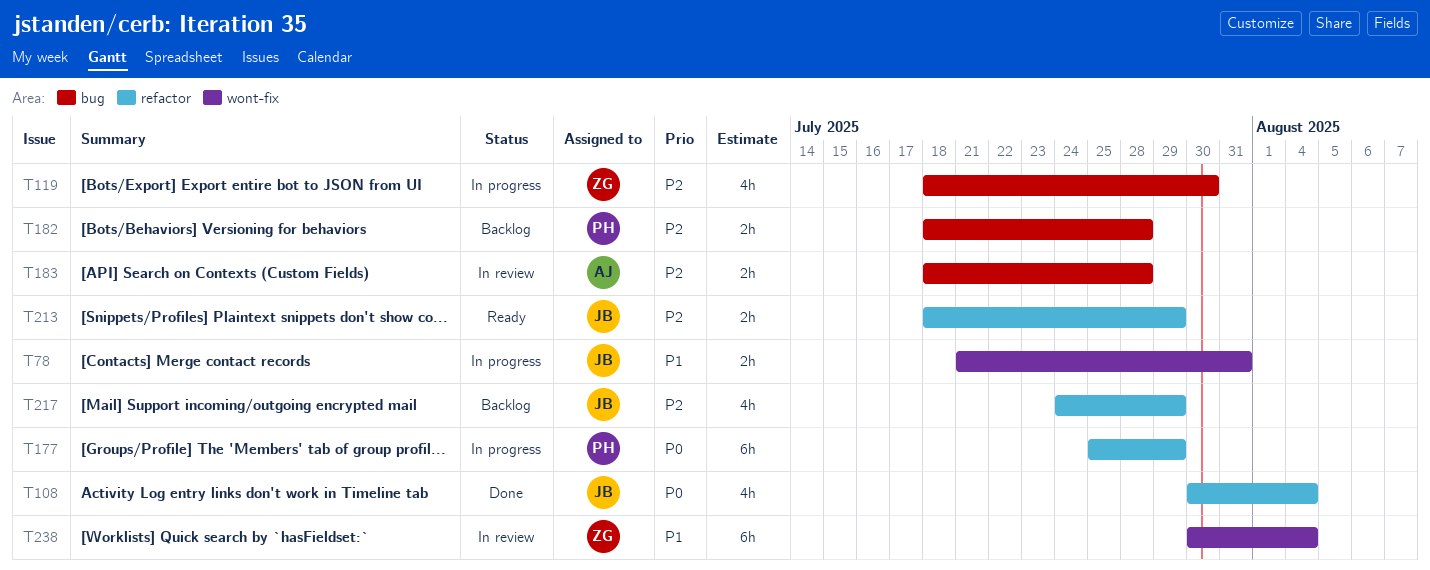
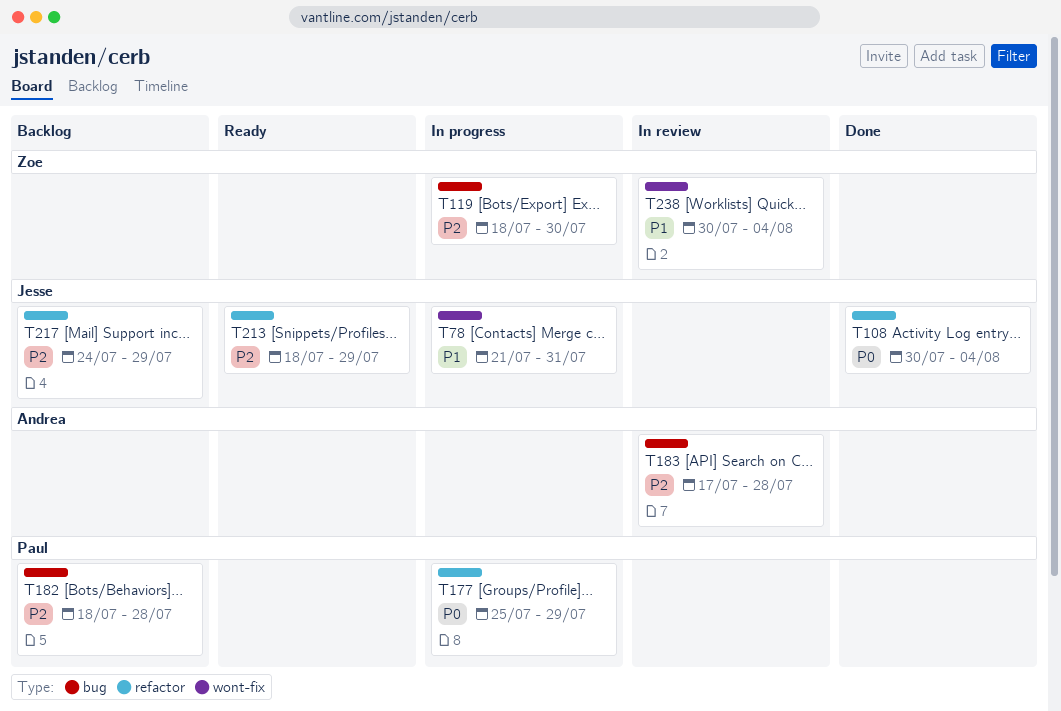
T183, start: Jul 18 -> Jul 17

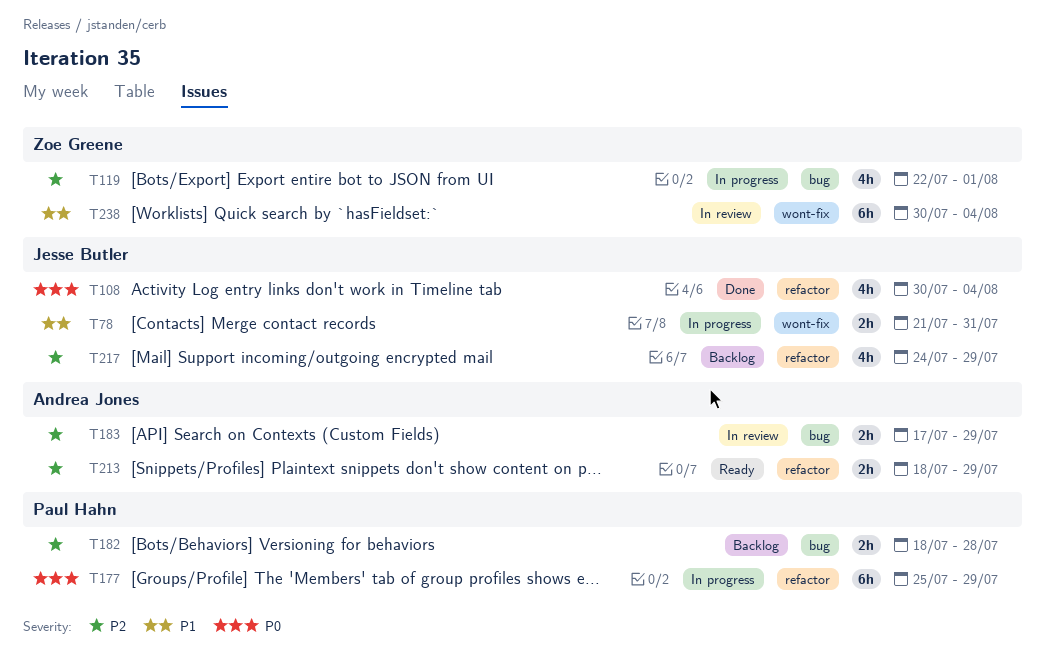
T119, start: Jul 18 -> Jul 22
T119, due: Jul 30 -> Aug 1
T183, due: Jul 28 -> Jul 29
T213, owner: Jesse Butler -> Andrea Jones

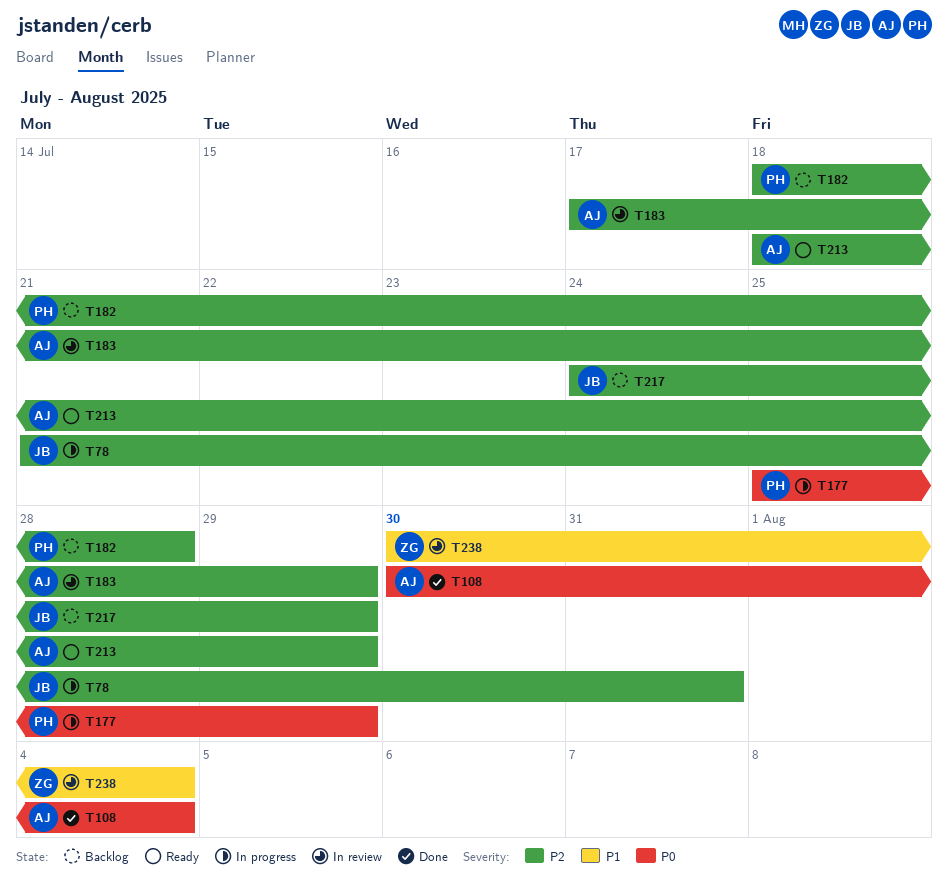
T78, priority: P1 -> P2
T108, owner: Jesse Butler -> Andrea Jones
T119: present -> none

